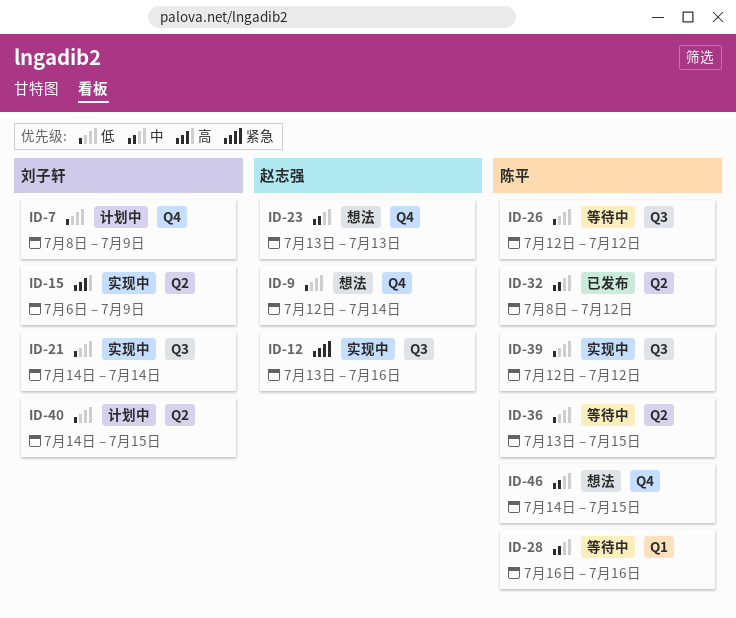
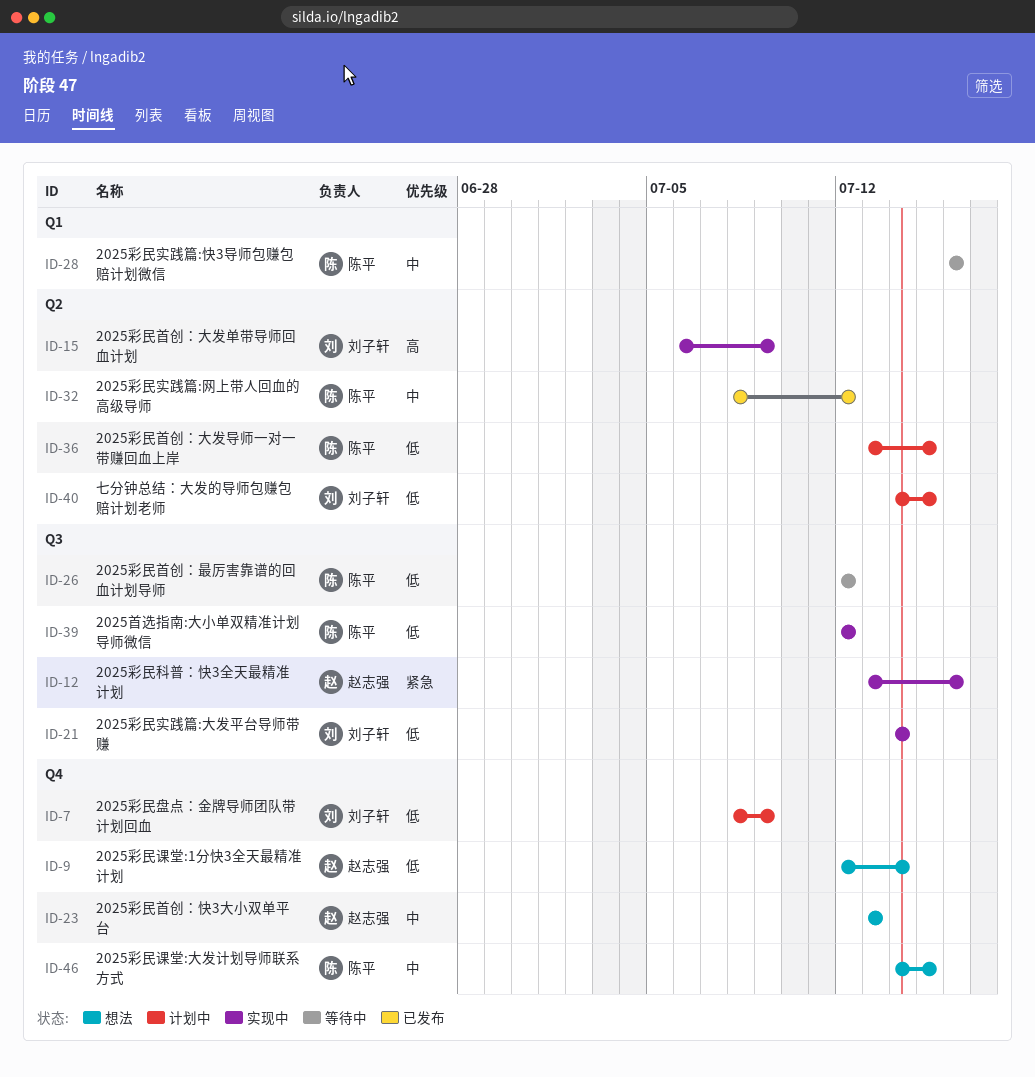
ID-36, status: 等待中 -> 计划中

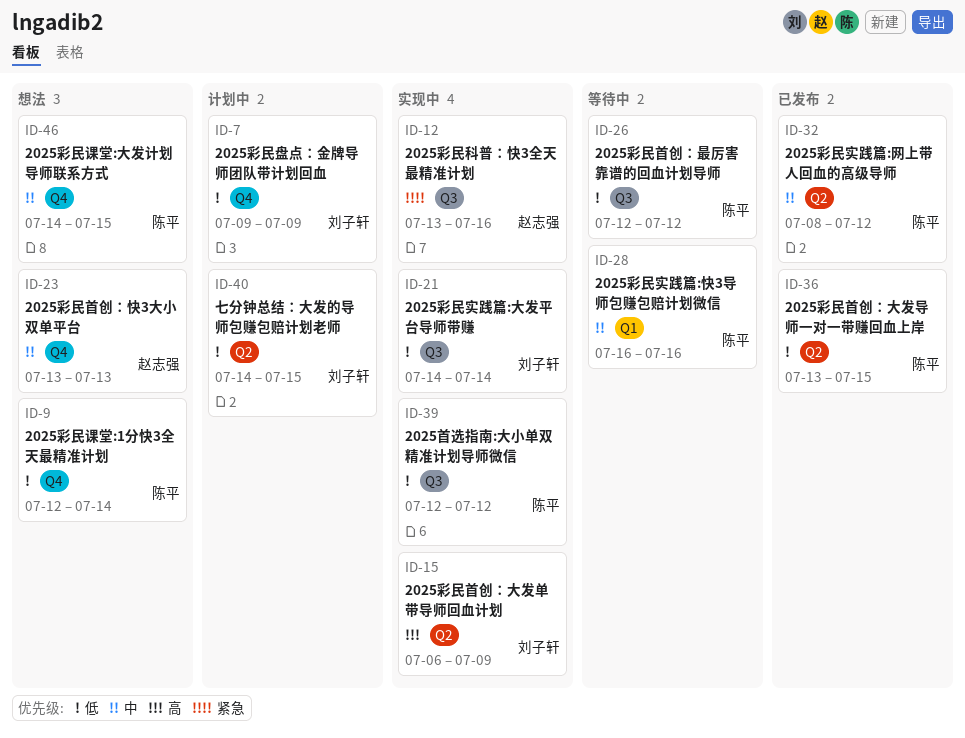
ID-7, start: Jul 8 -> Jul 9
ID-9, owner: 赵志强 -> 陈平
ID-36, status: 计划中 -> 已发布

